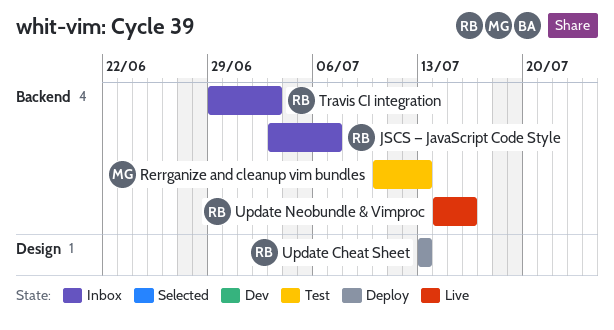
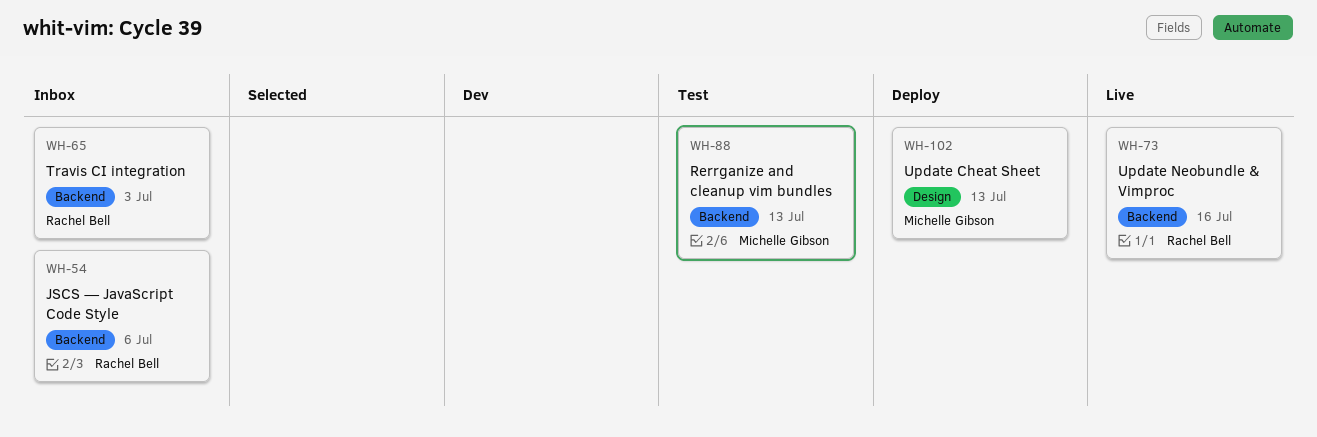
JSCS — JavaScript Code Style, due: Jul 7 -> Jul 6
Update Cheat Sheet, owner: Rachel Bell -> Michelle Gibson

